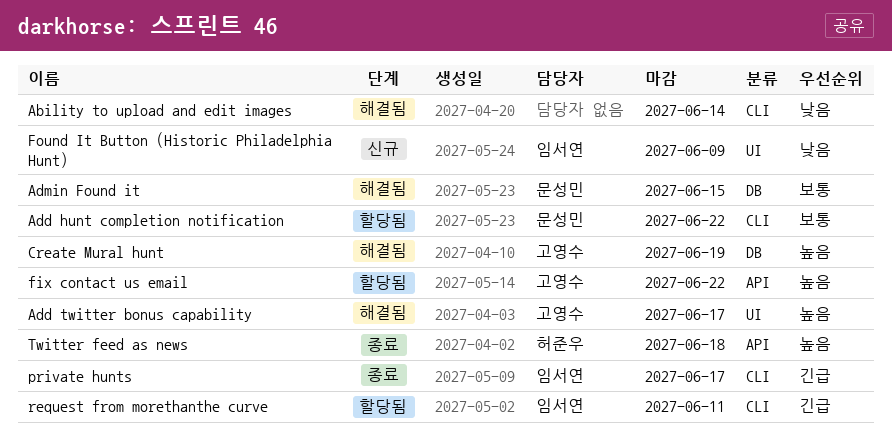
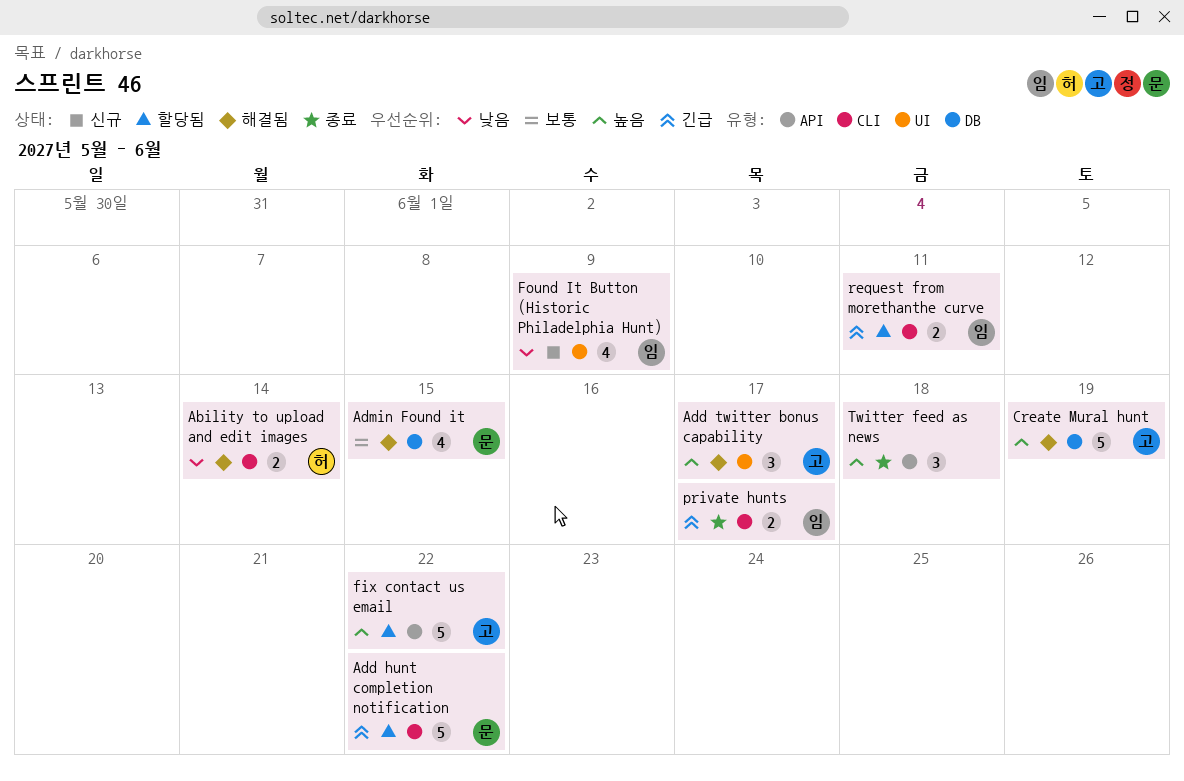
Ability to upload and edit images, owner: none -> 허준우
Add hunt completion notification, priority: 보통 -> 긴급
Twitter feed as news, owner: 허준우 -> none

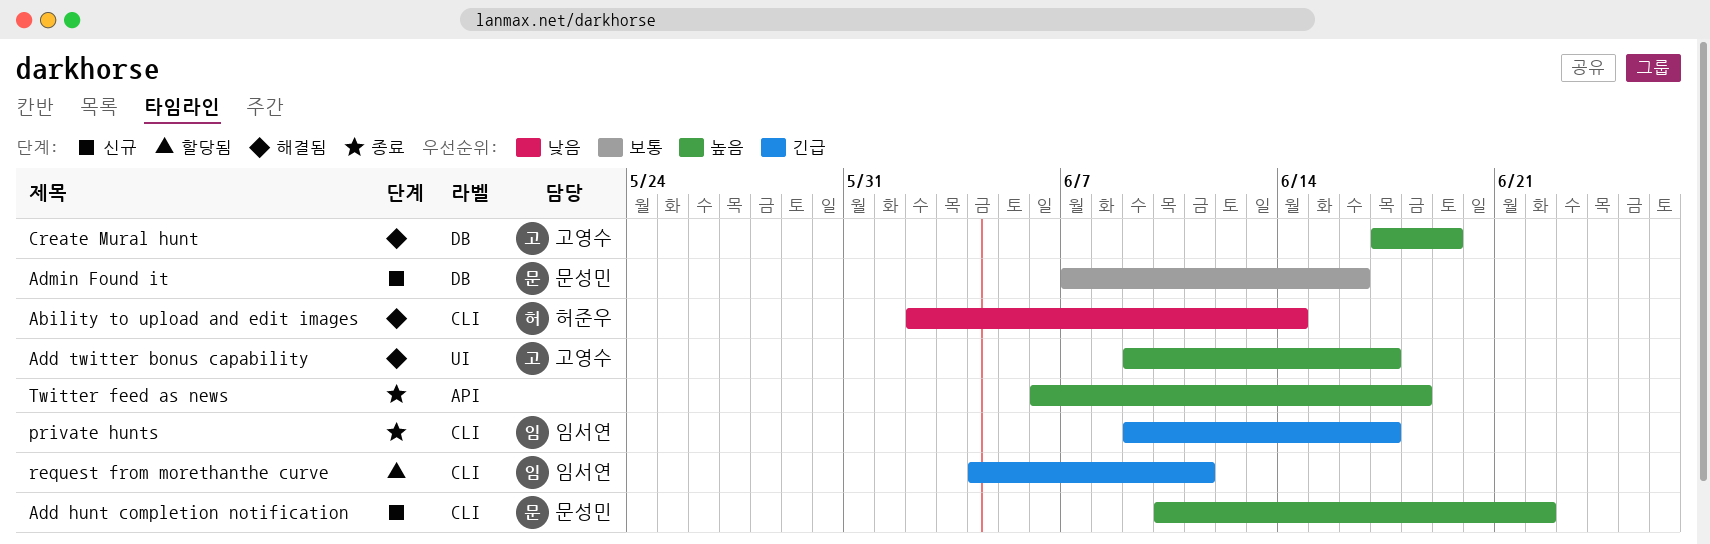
Add hunt completion notification, status: 할당됨 -> 신규
Add hunt completion notification, priority: 긴급 -> 높음
Admin Found it, status: 해결됨 -> 신규
Admin Found it, due: Jun 15 -> Jun 16
fix contact us email: present -> none
Found It Button (Historic Philadelphia Hunt): present -> none

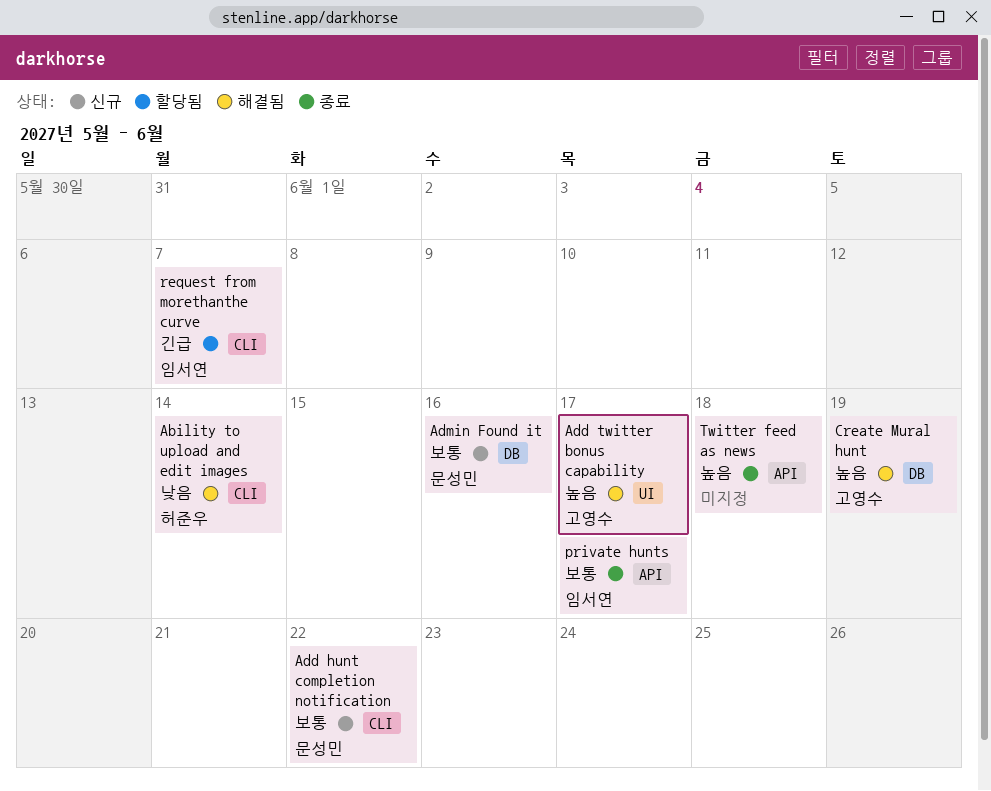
Add hunt completion notification, priority: 높음 -> 보통
private hunts, priority: 긴급 -> 보통
private hunts, label: CLI -> API
request from morethanthe curve, due: Jun 11 -> Jun 7

